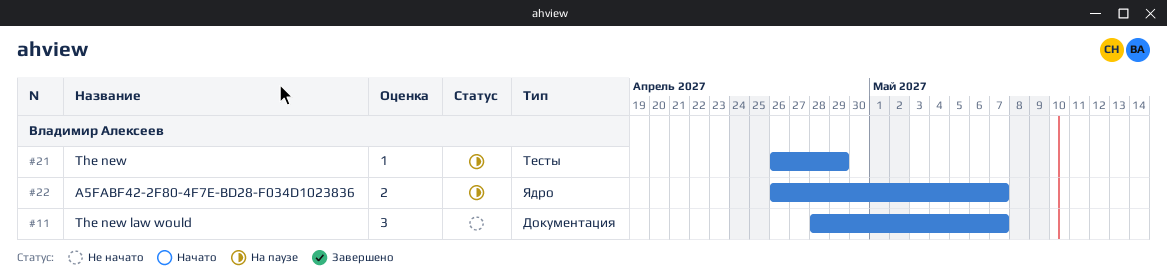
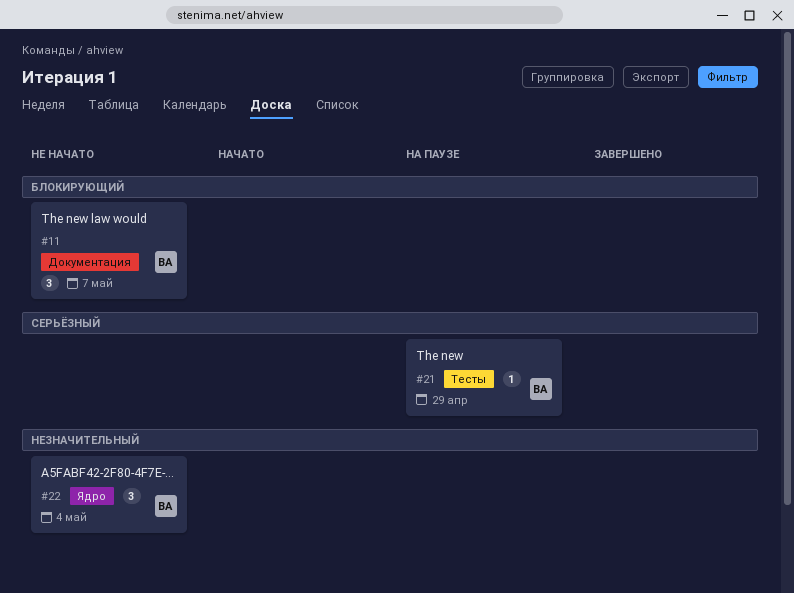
#22, status: На паузе -> Не начато
#22, estimate: 2 -> 3
#22, due: May 7 -> May 4

